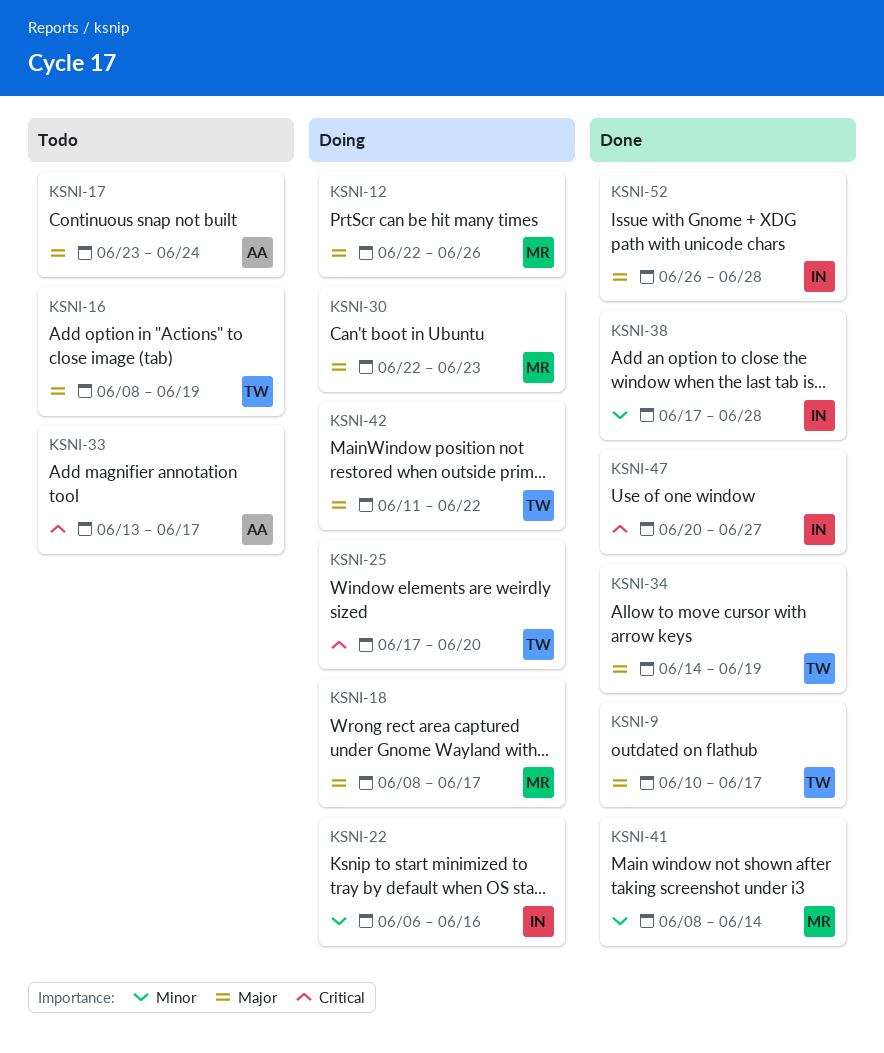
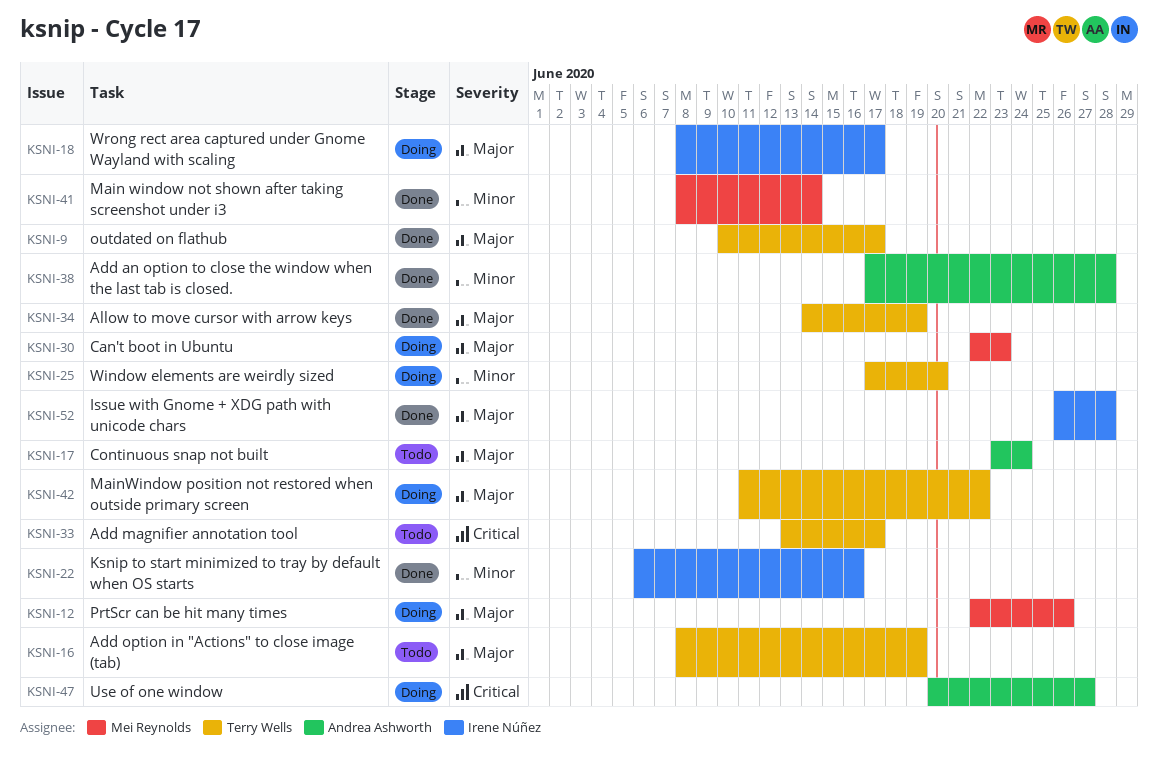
KSNI-18, owner: Mei Reynolds -> Irene Núñez
KSNI-22, status: Doing -> Done
KSNI-25, priority: Critical -> Minor
KSNI-33, owner: Andrea Ashworth -> Terry Wells
KSNI-38, owner: Irene Núñez -> Andrea Ashworth
KSNI-47, status: Done -> Doing
KSNI-47, owner: Irene Núñez -> Andrea Ashworth

